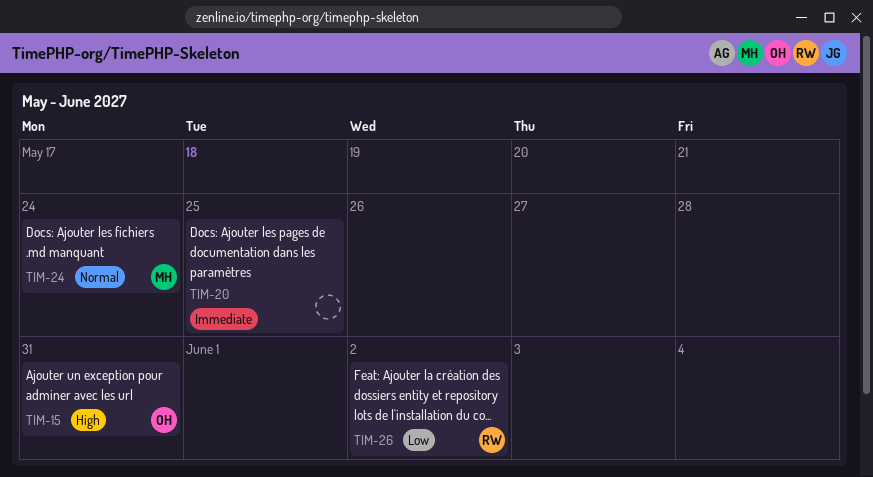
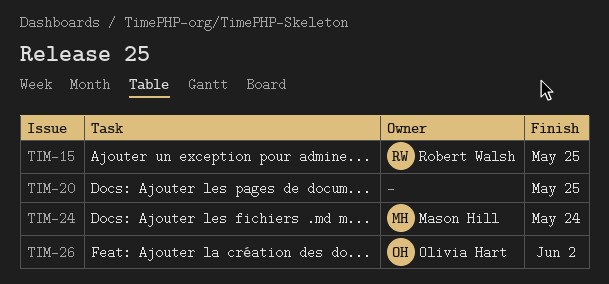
TIM-15, owner: Olivia Hart -> Robert Walsh
TIM-15, due: May 31 -> May 25
TIM-26, owner: Robert Walsh -> Olivia Hart

